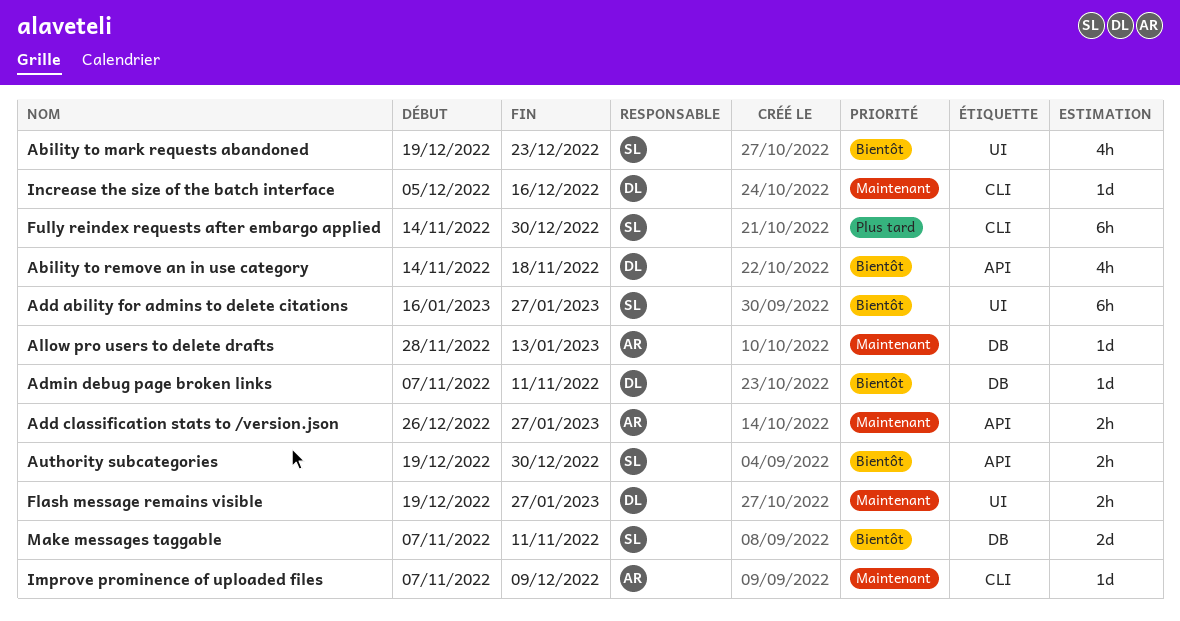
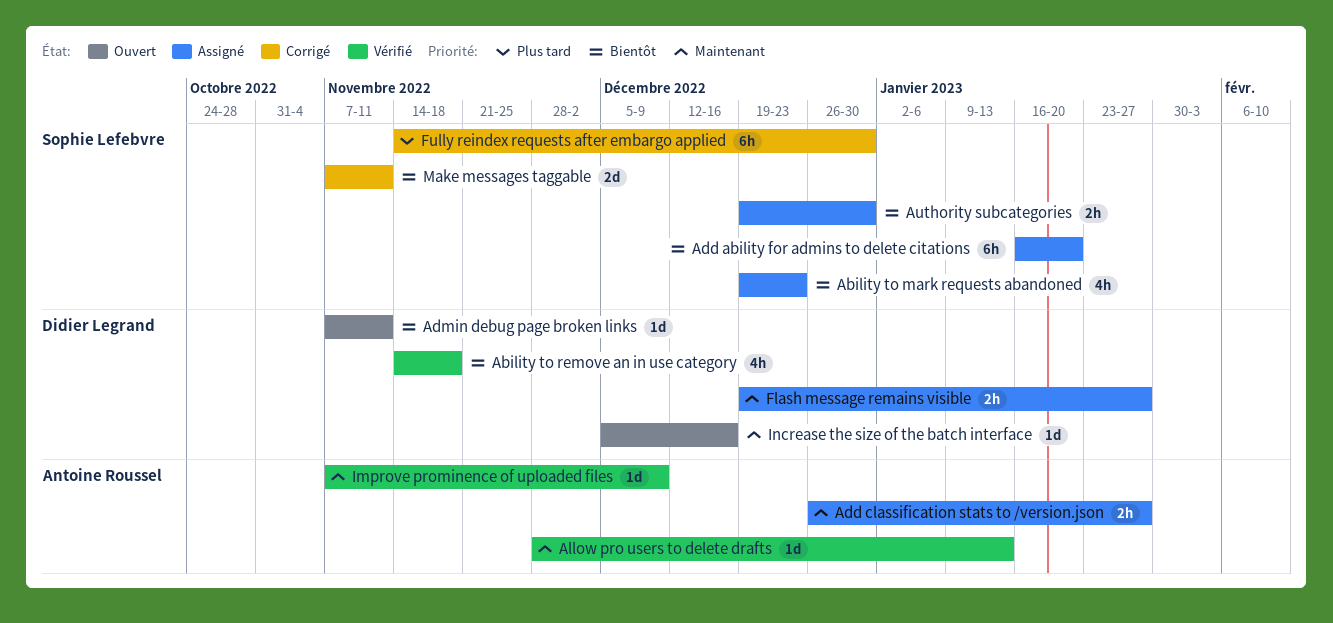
Add ability for admins to delete citations, due: Jan 27 -> Jan 20

